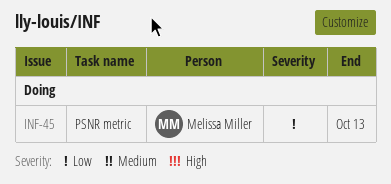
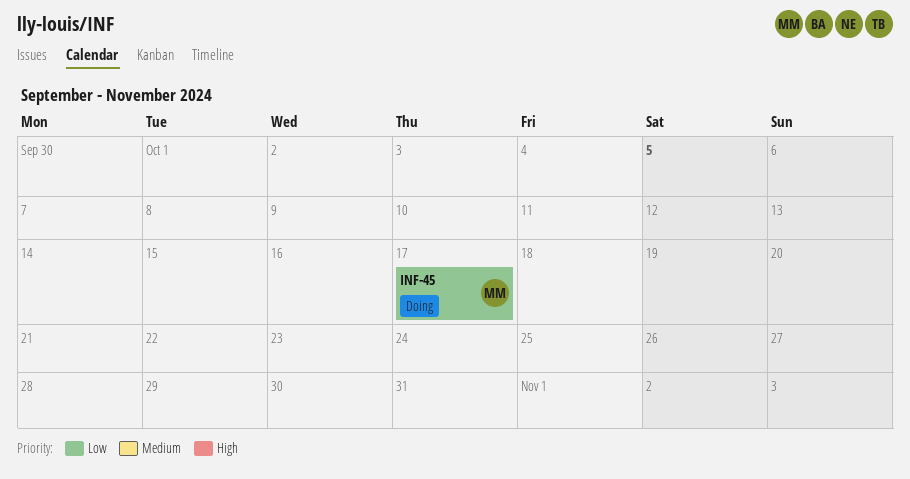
INF-45, due: Oct 13 -> Oct 17

